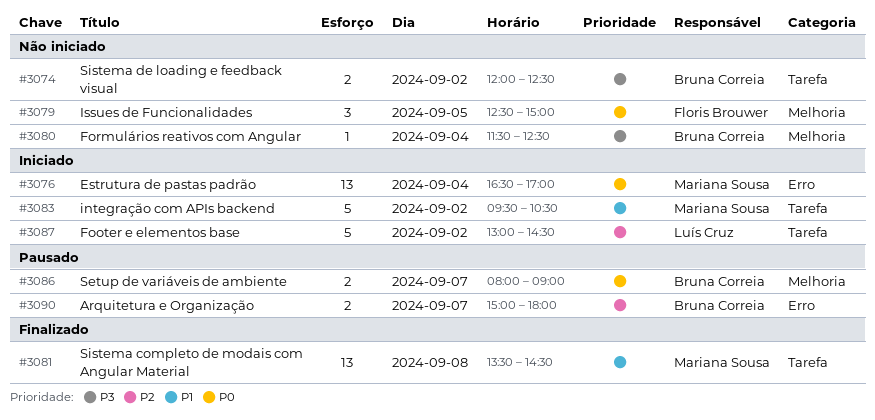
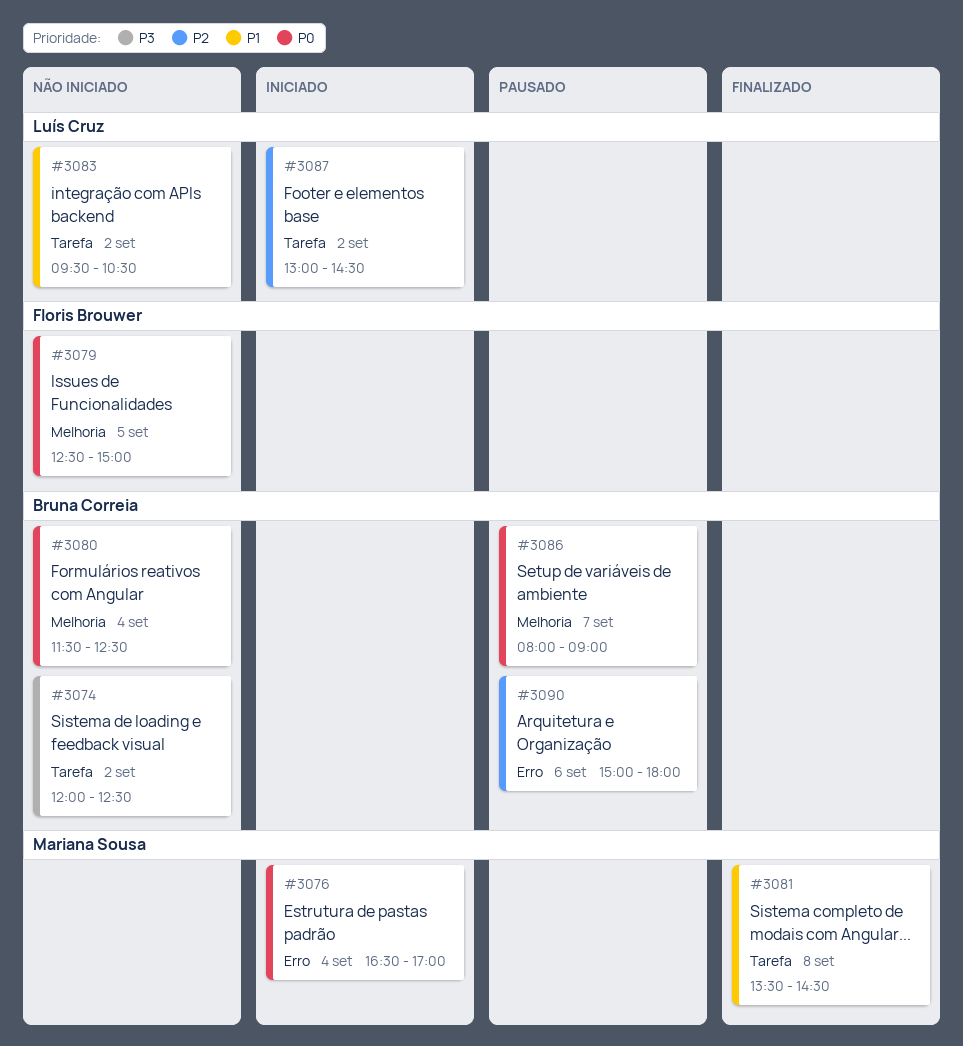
#3080, priority: P3 -> P0
#3083, status: Iniciado -> Não iniciado
#3083, owner: Mariana Sousa -> Luís Cruz
#3090, day: Sep 7 -> Sep 6

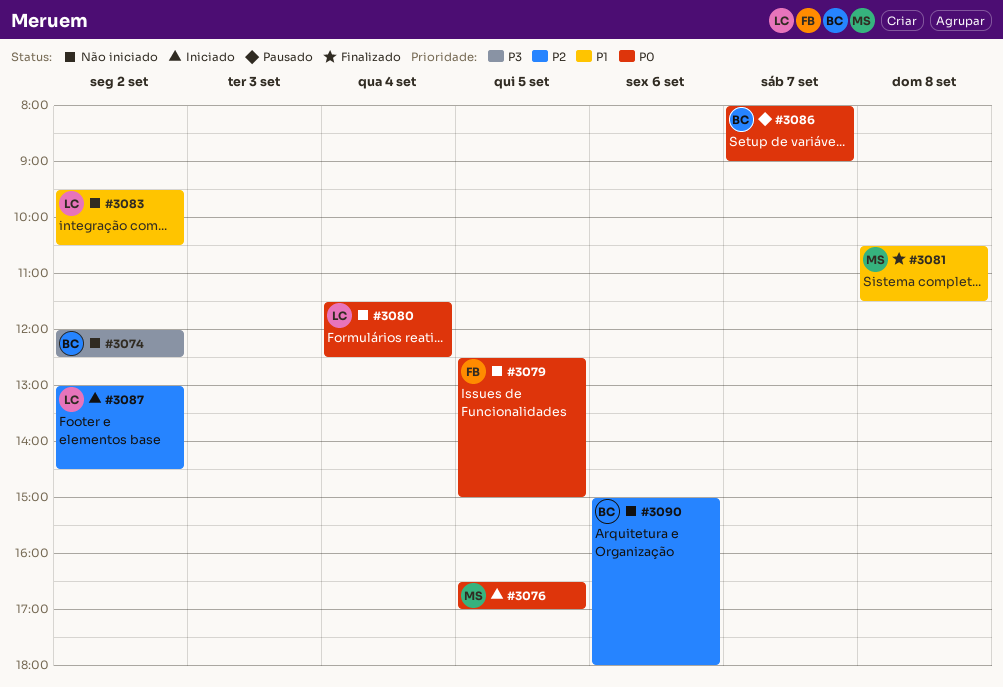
#3076, day: Sep 4 -> Sep 5
#3080, owner: Bruna Correia -> Luís Cruz
#3081, begins: 13:30 -> 10:30
#3081, ends: 14:30 -> 11:30
#3090, status: Pausado -> Não iniciado

